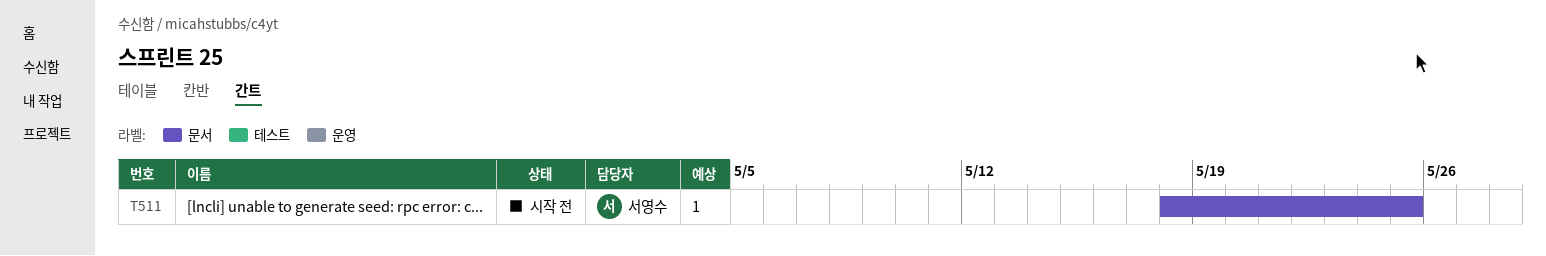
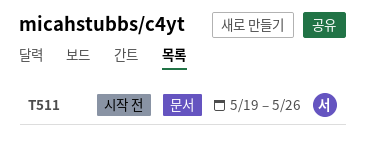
T511, start: May 18 -> May 19
T511, due: May 25 -> May 26

